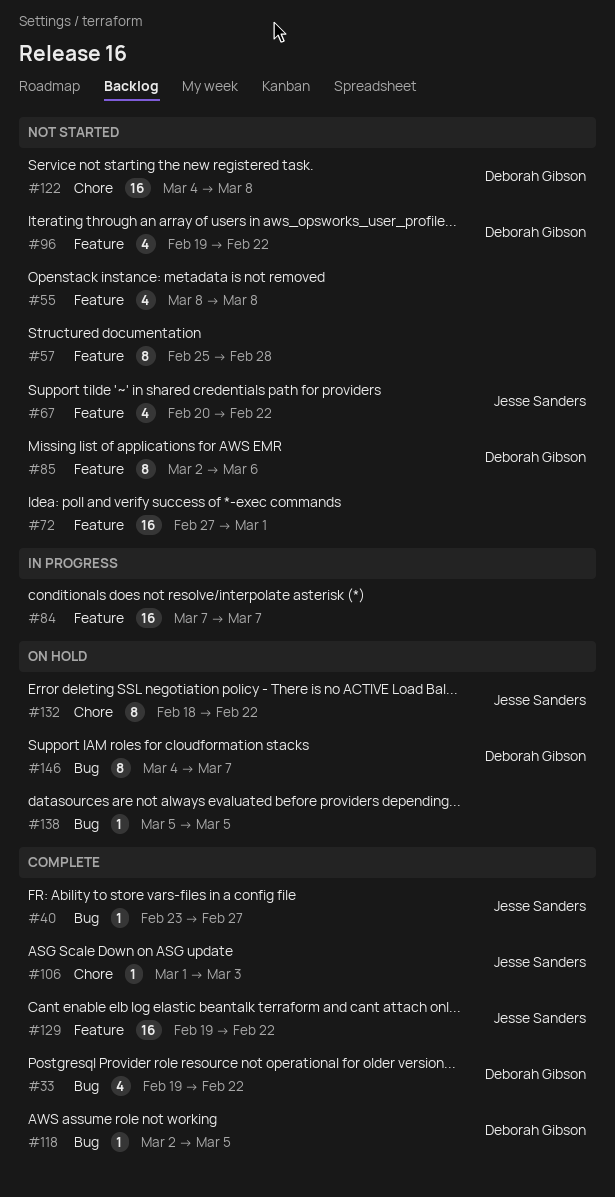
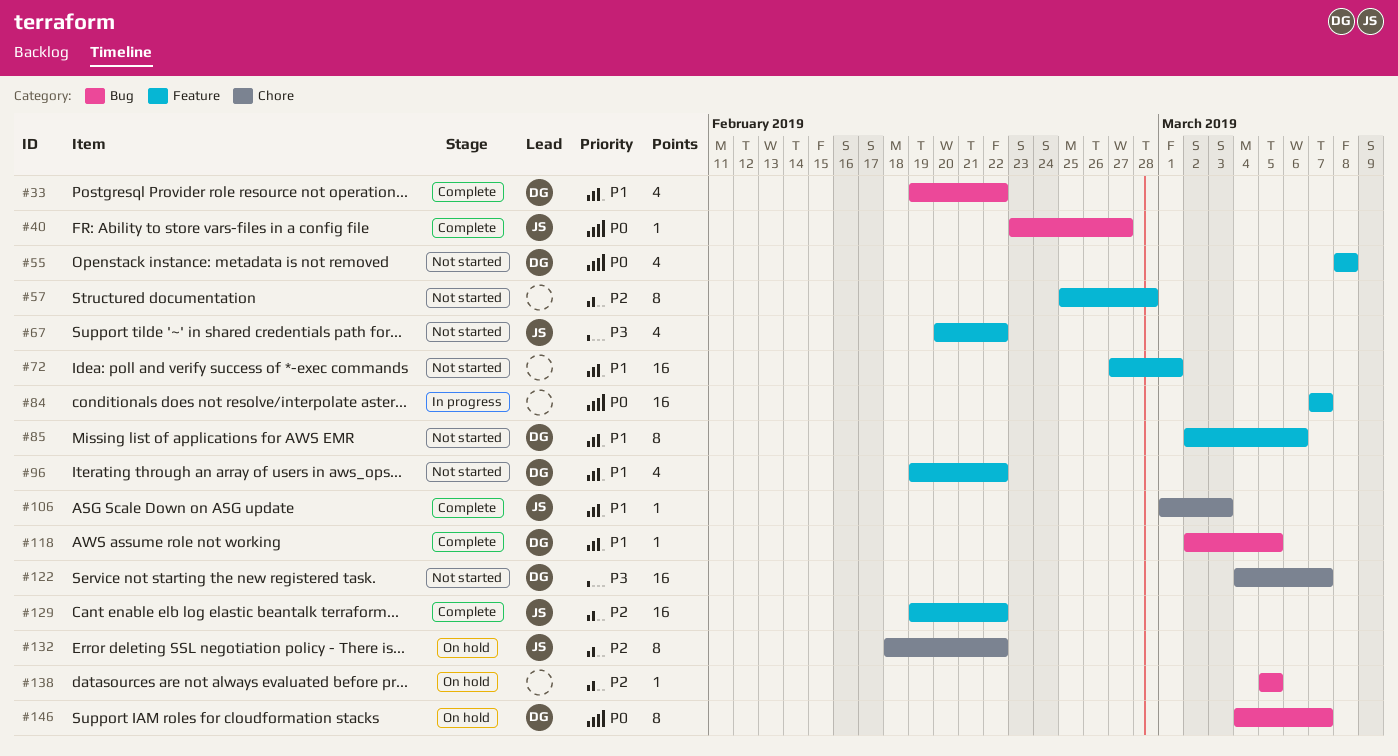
#55, owner: none -> Deborah Gibson
#122, due: Mar 8 -> Mar 7

